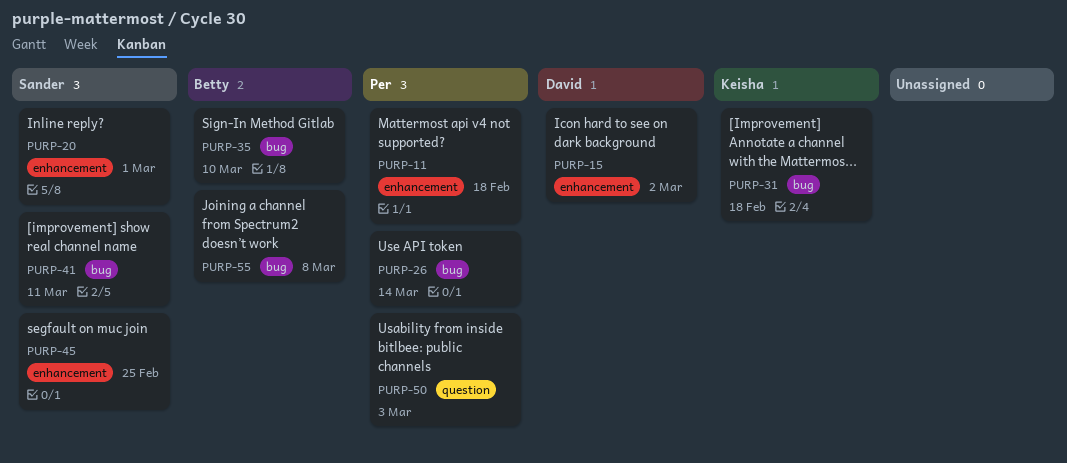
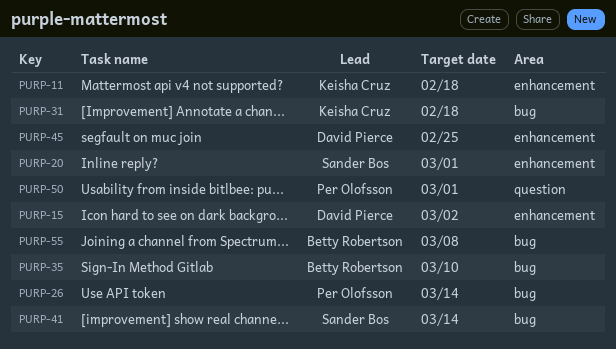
PURP-11, owner: Per Olofsson -> Keisha Cruz
PURP-41, due: Mar 11 -> Mar 14
PURP-45, owner: Sander Bos -> David Pierce
PURP-50, due: Mar 3 -> Mar 1

